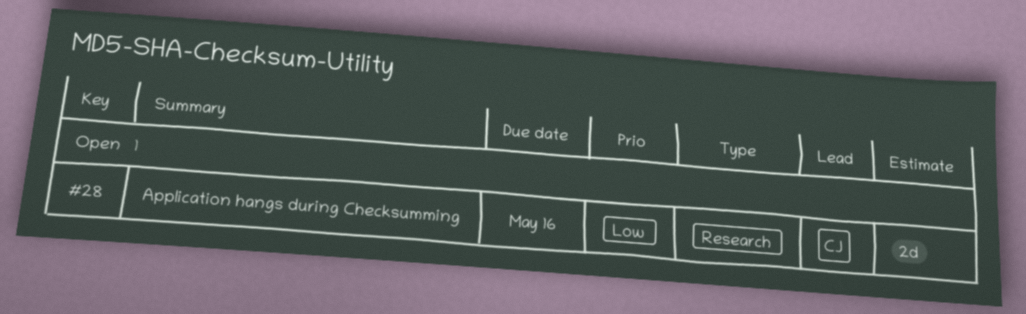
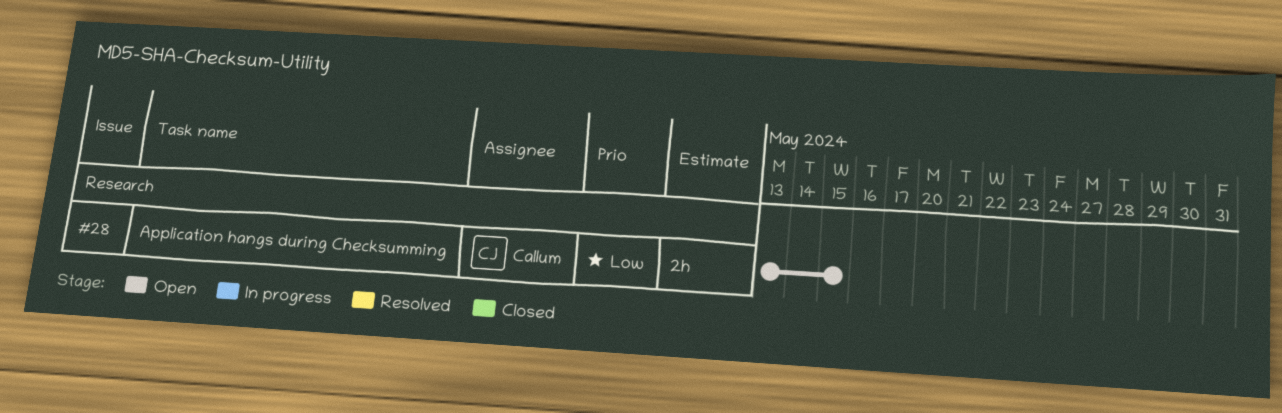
#28, estimate: 2d -> 2h
#28, due: May 16 -> May 15

